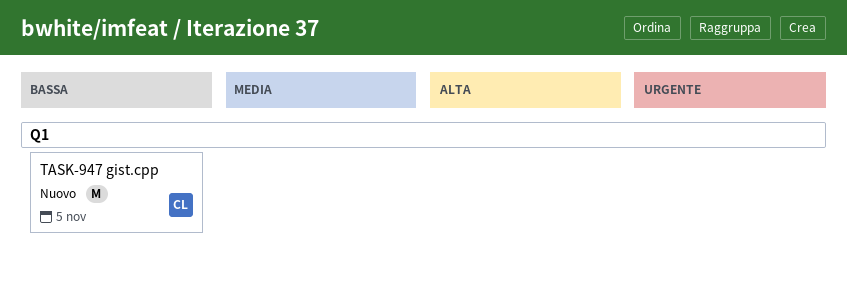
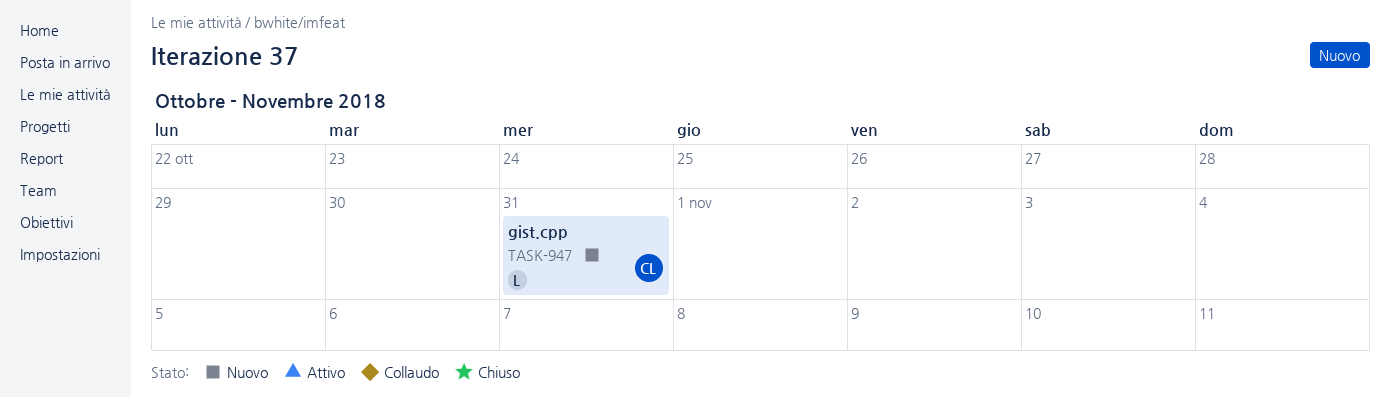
TASK-947, estimate: M -> L
TASK-947, due: Nov 5 -> Oct 31

